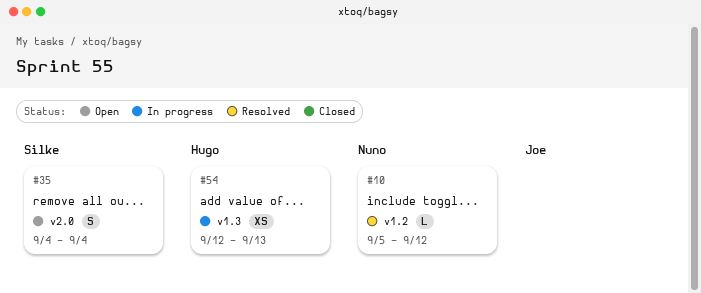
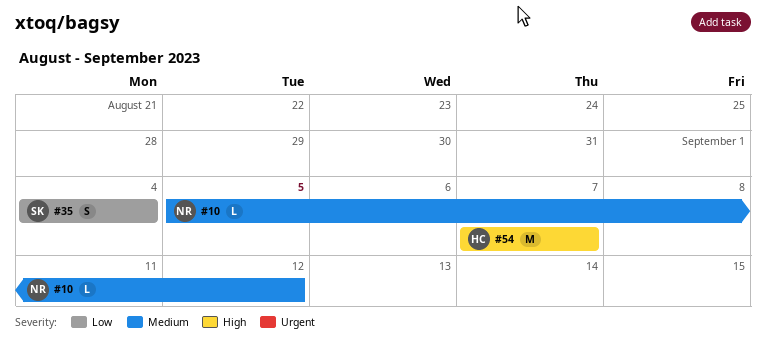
#54, estimate: XS -> M
#54, start: Sep 12 -> Sep 7
#54, due: Sep 13 -> Sep 7

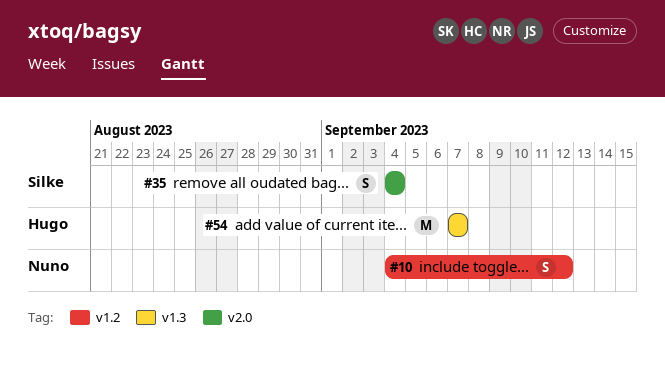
#10, estimate: L -> S
#10, start: Sep 5 -> Sep 4

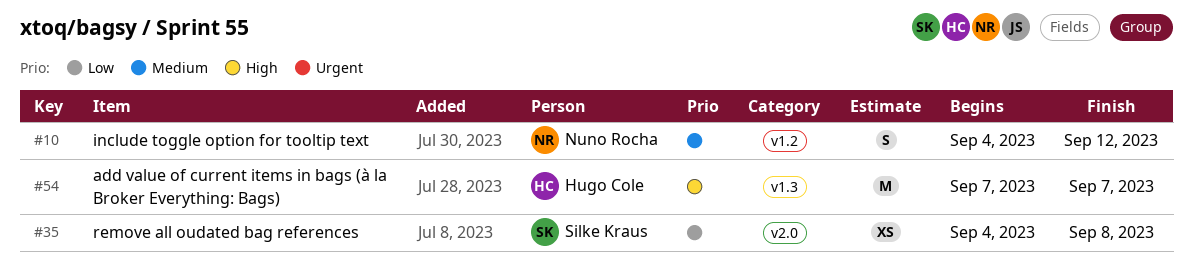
#35, estimate: S -> XS
#35, due: Sep 4 -> Sep 8

